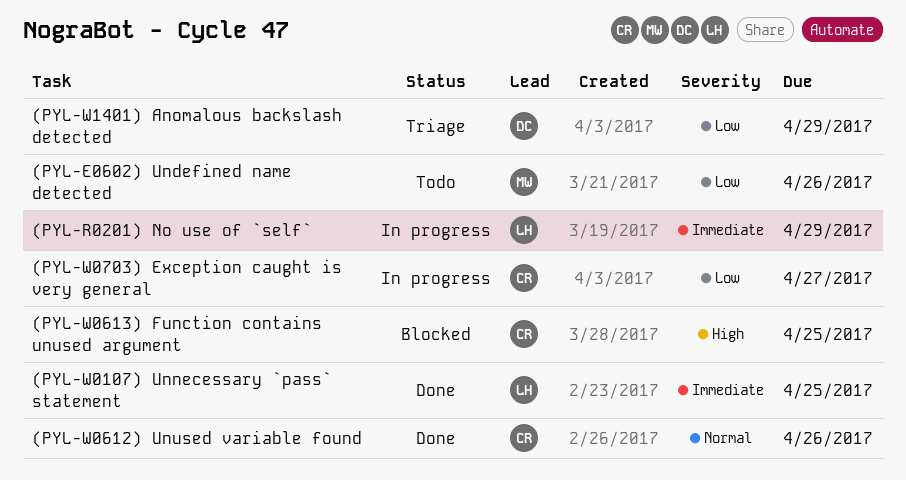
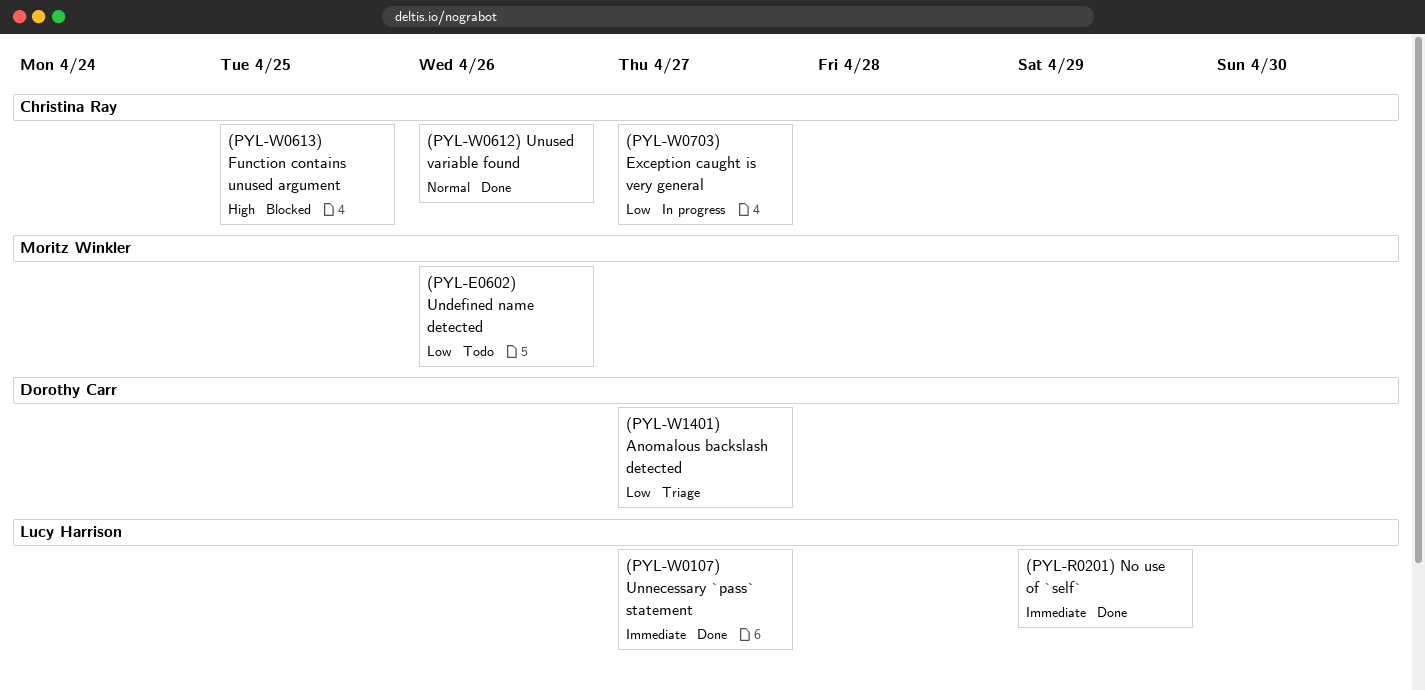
(PYL-R0201) No use of `self`, status: In progress -> Done
(PYL-W0107) Unnecessary `pass` statement, due: Apr 25 -> Apr 27
(PYL-W1401) Anomalous backslash detected, due: Apr 29 -> Apr 27

